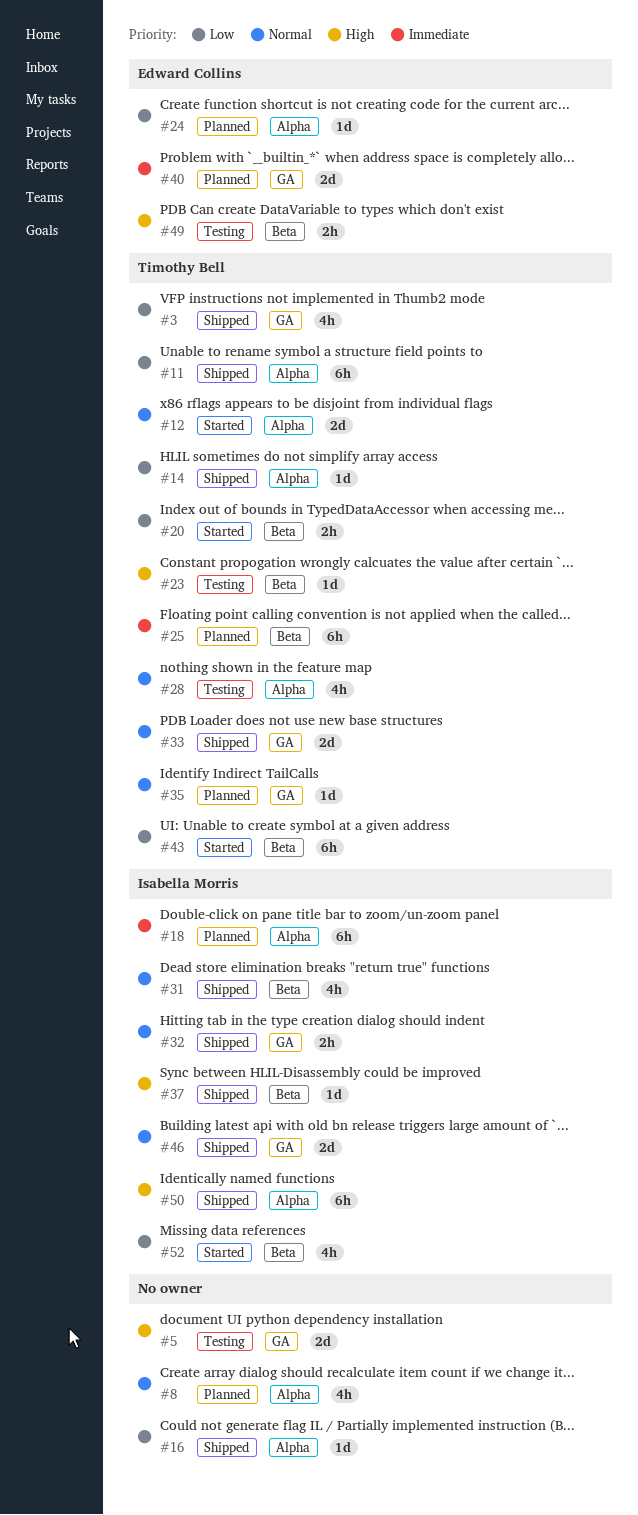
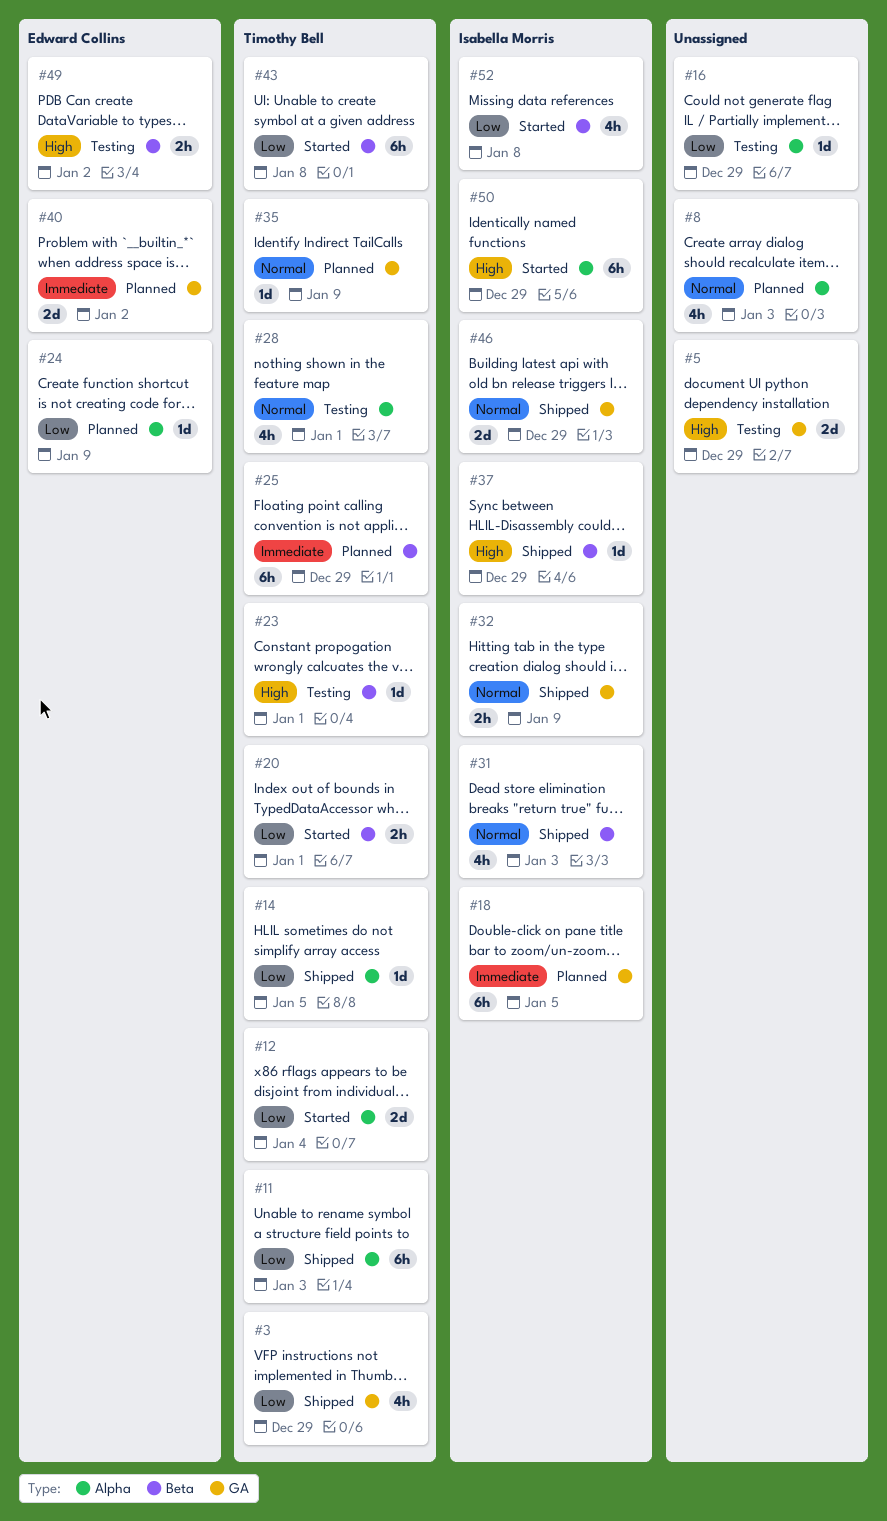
#12, priority: Normal -> Low
#16, status: Shipped -> Testing
#18, label: Alpha -> GA
#33: present -> none
#50, status: Shipped -> Started

